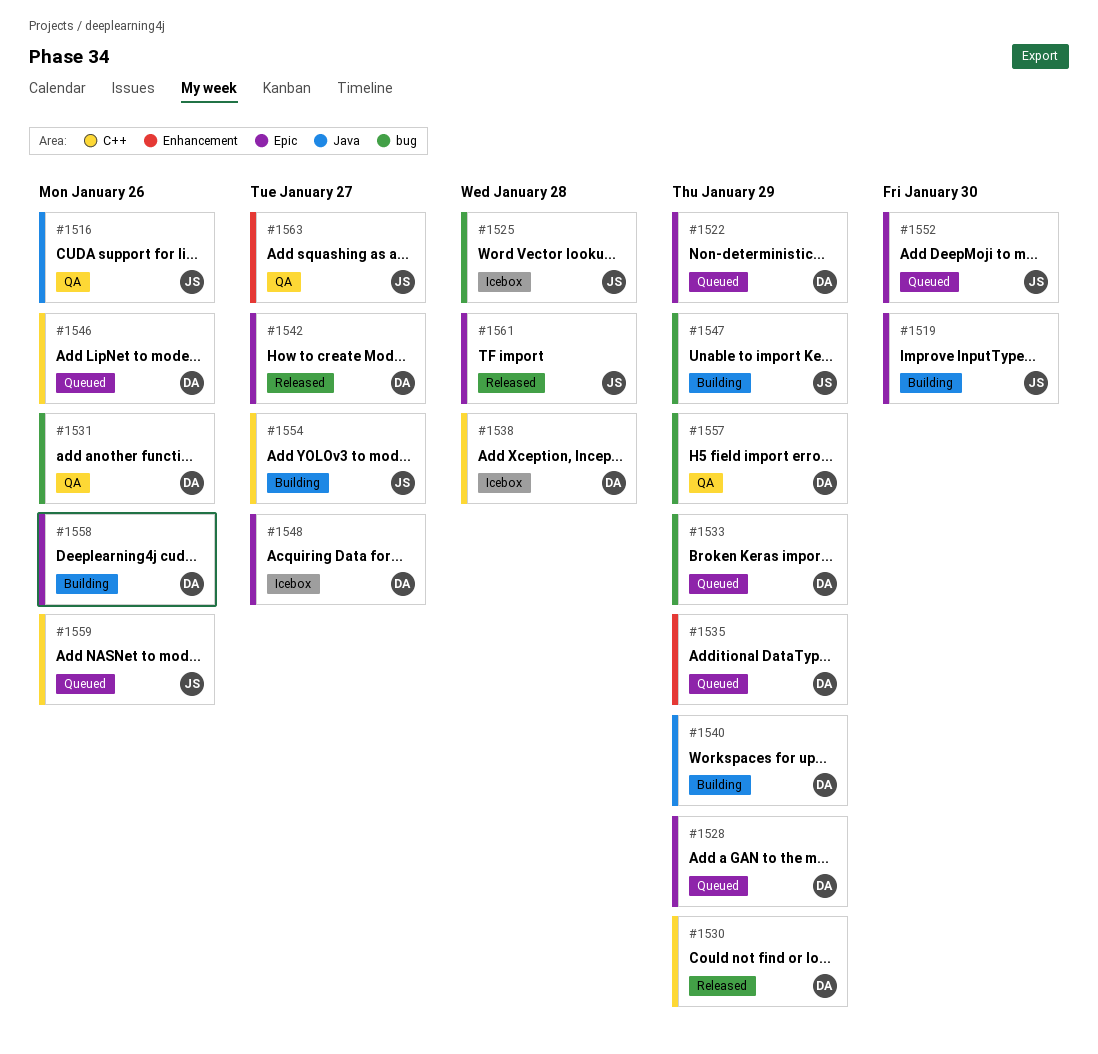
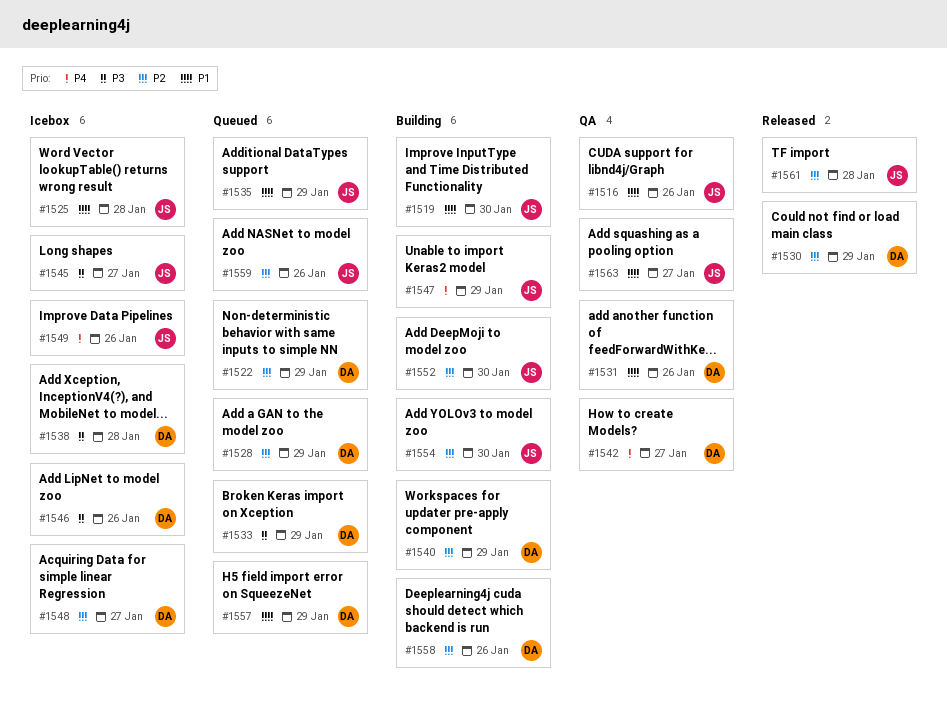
#1535, owner: DA -> JS
#1542, status: Released -> QA
#1545: none -> present
#1546, status: Queued -> Icebox
#1549: none -> present
#1552, status: Queued -> Building
#1554, due: Jan 27 -> Jan 30
#1557, status: QA -> Queued

